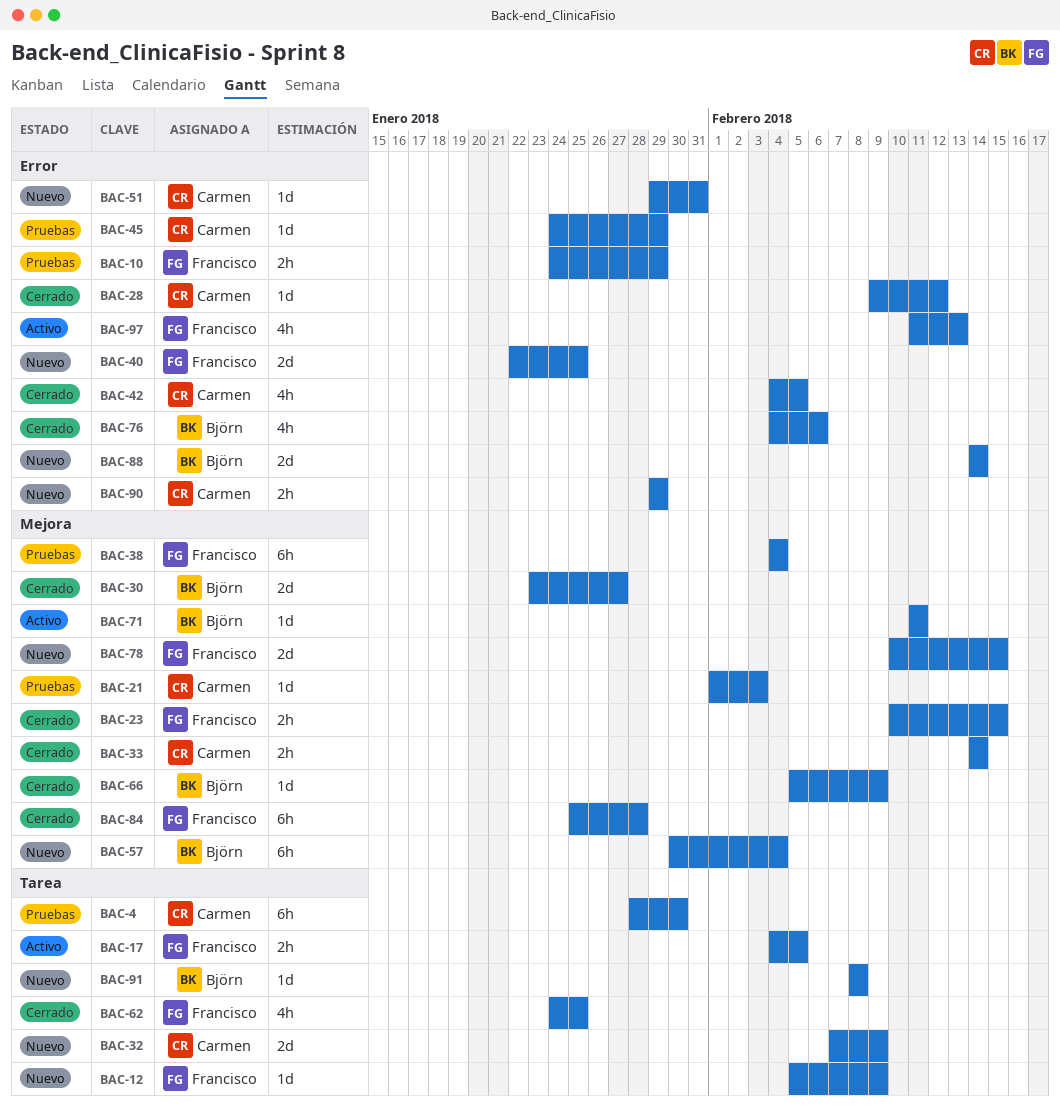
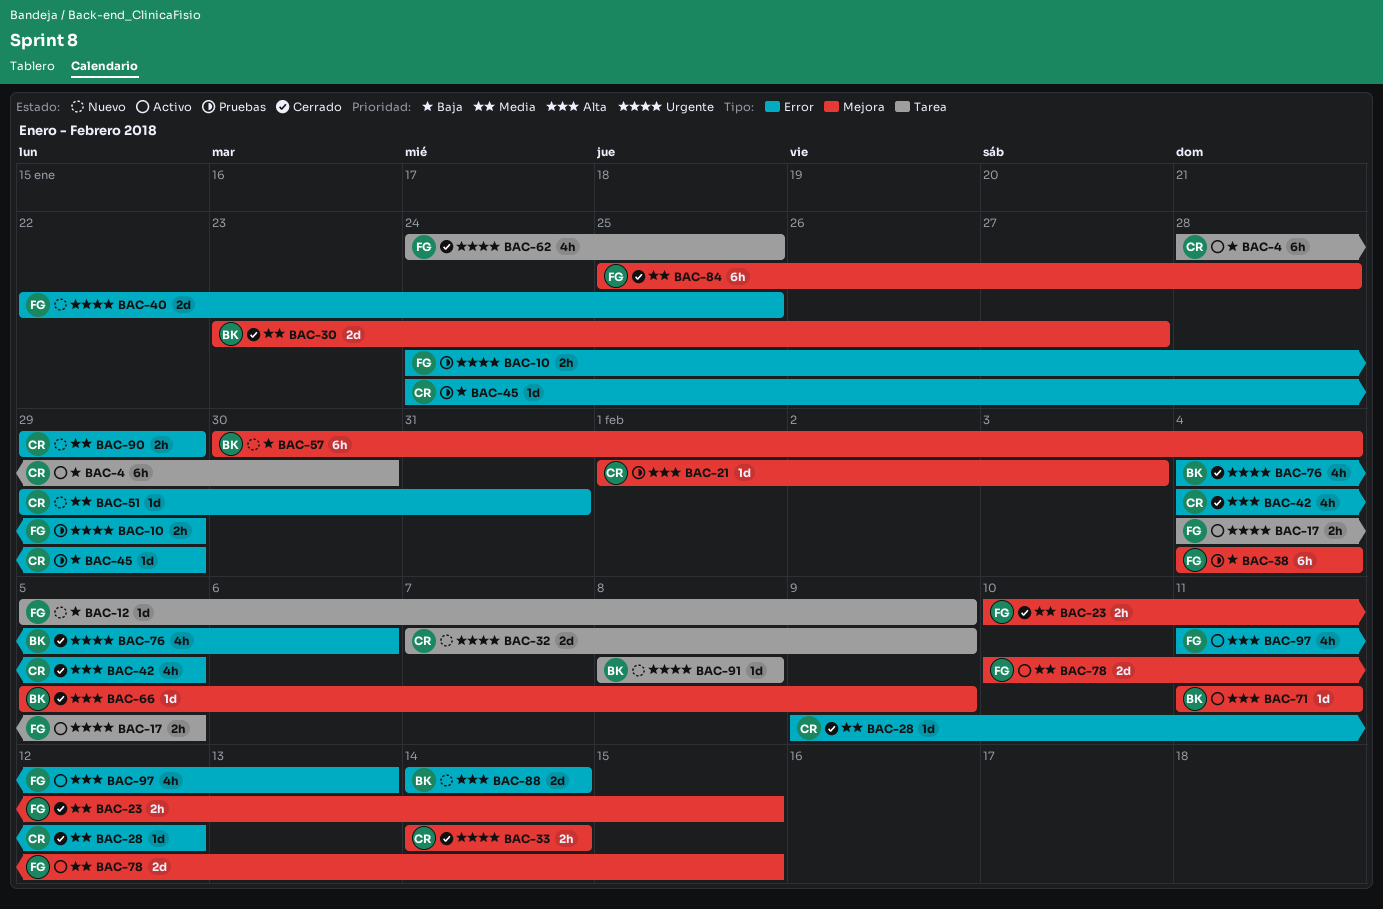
BAC-4, status: Pruebas -> Activo
BAC-78, status: Nuevo -> Activo

